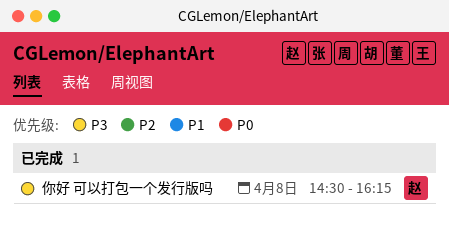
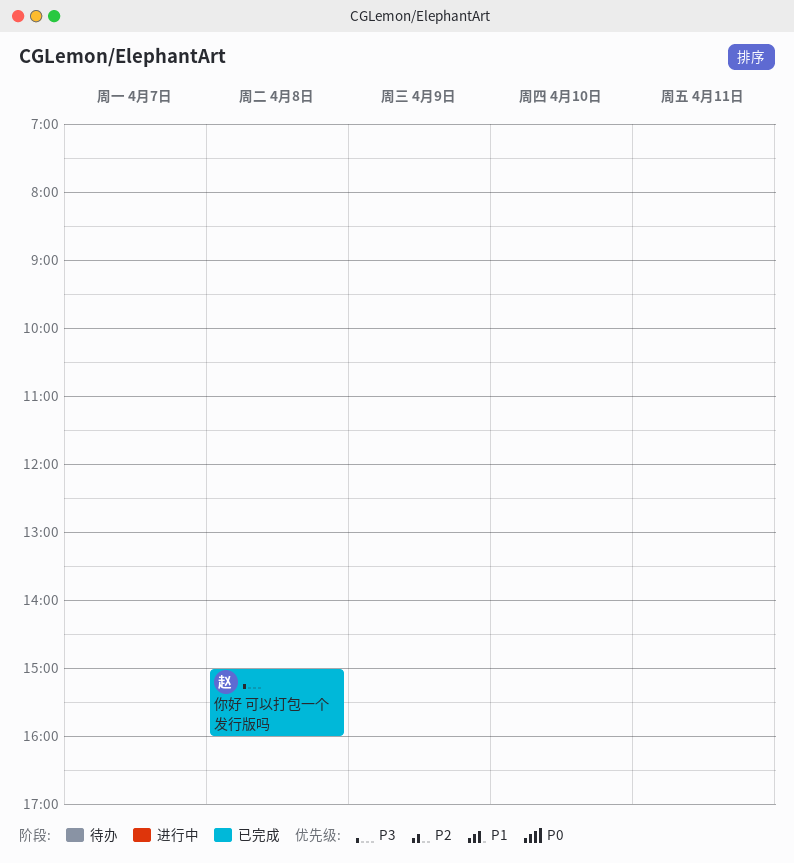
你好 可以打包一个发行版吗, begins: 14:30 -> 15:00
你好 可以打包一个发行版吗, ends: 16:15 -> 16:00

